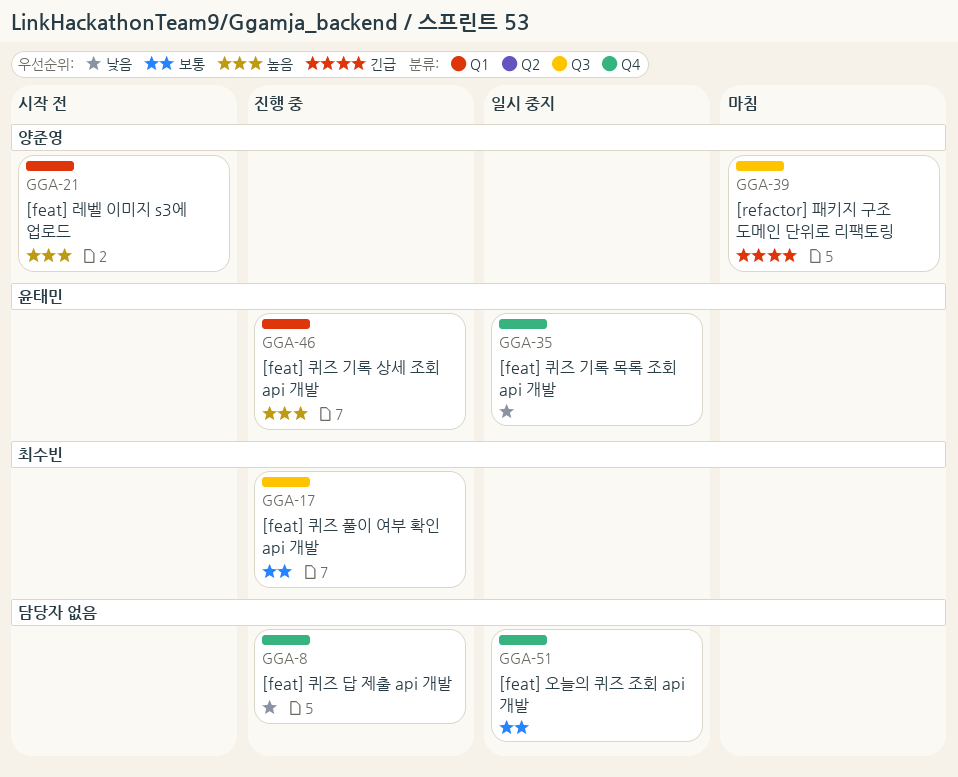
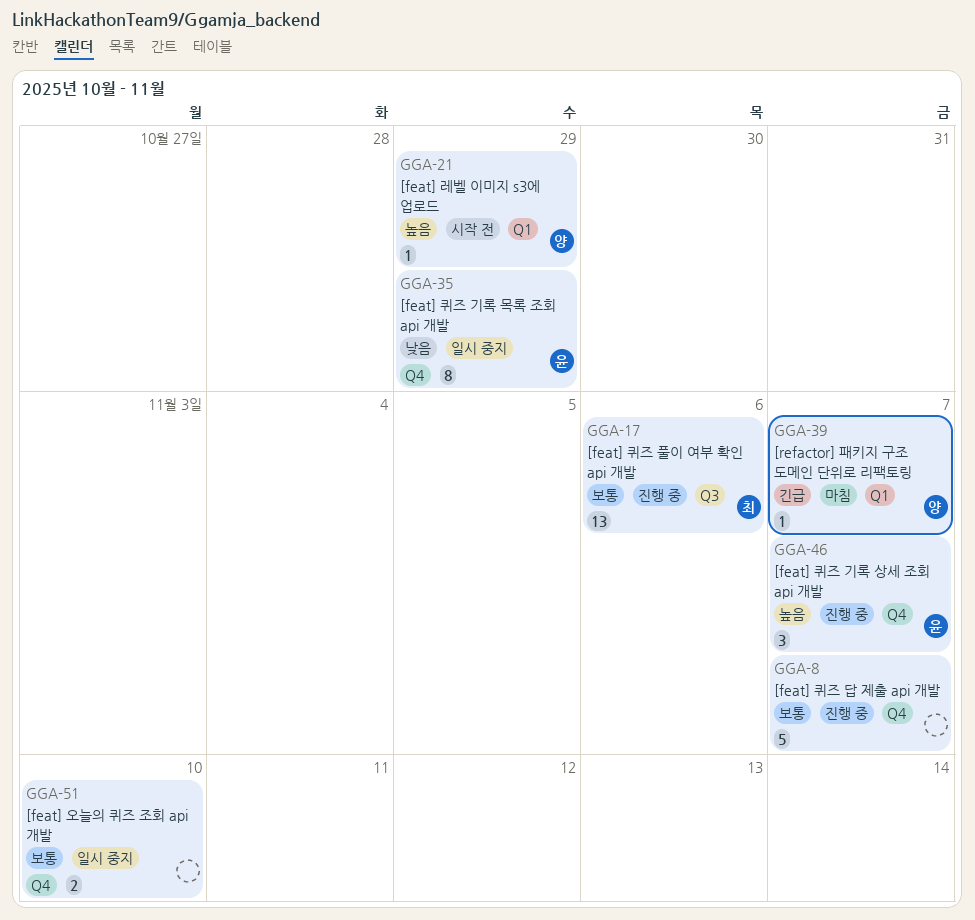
GGA-8, priority: 낮음 -> 보통
GGA-39, label: Q3 -> Q1
GGA-46, label: Q1 -> Q4

